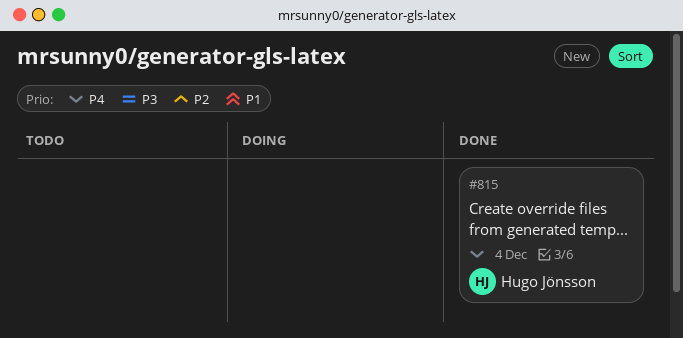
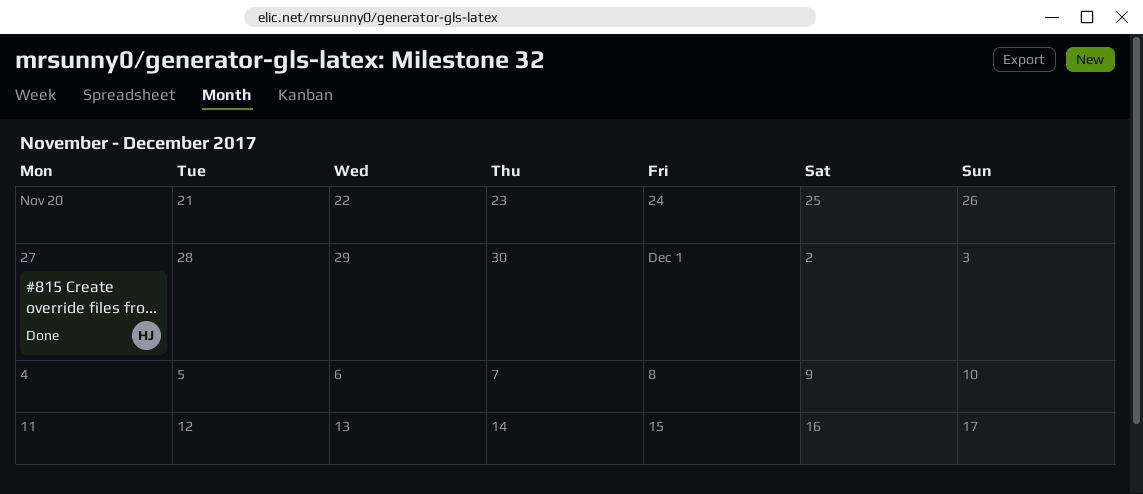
#815, due: Dec 4 -> Nov 27

